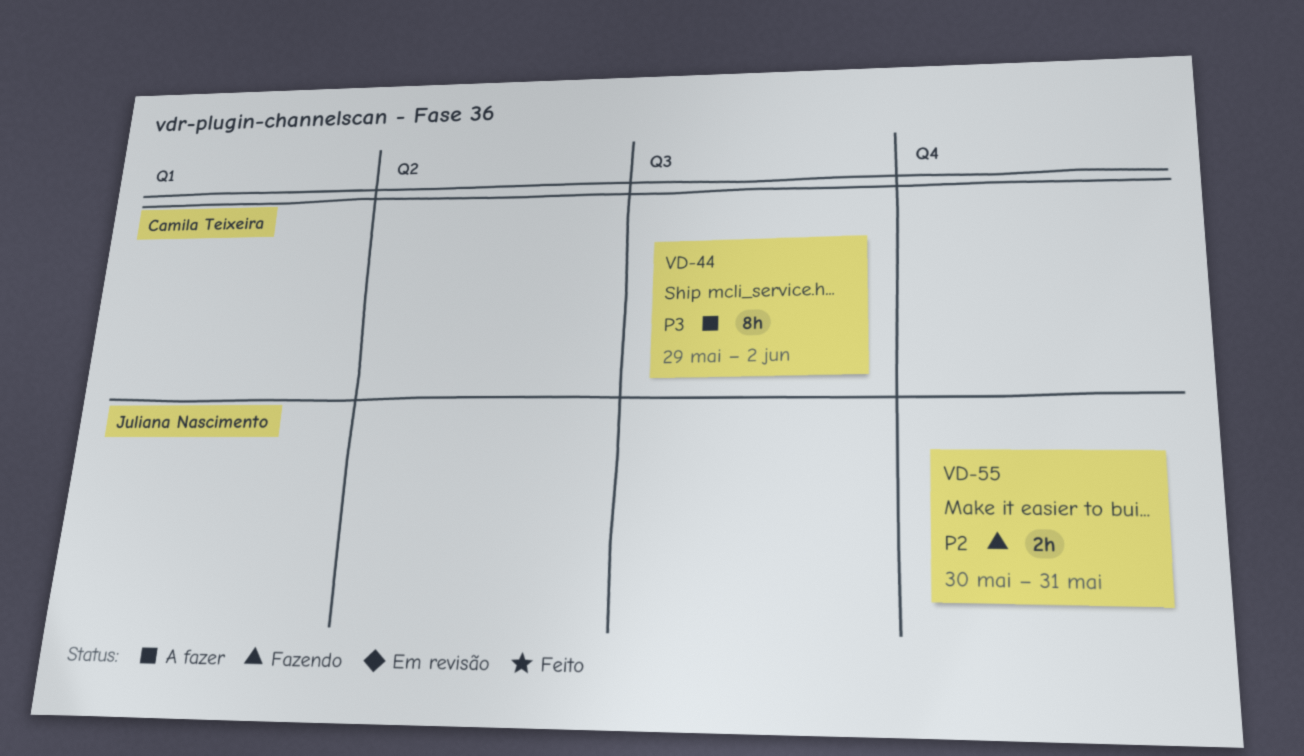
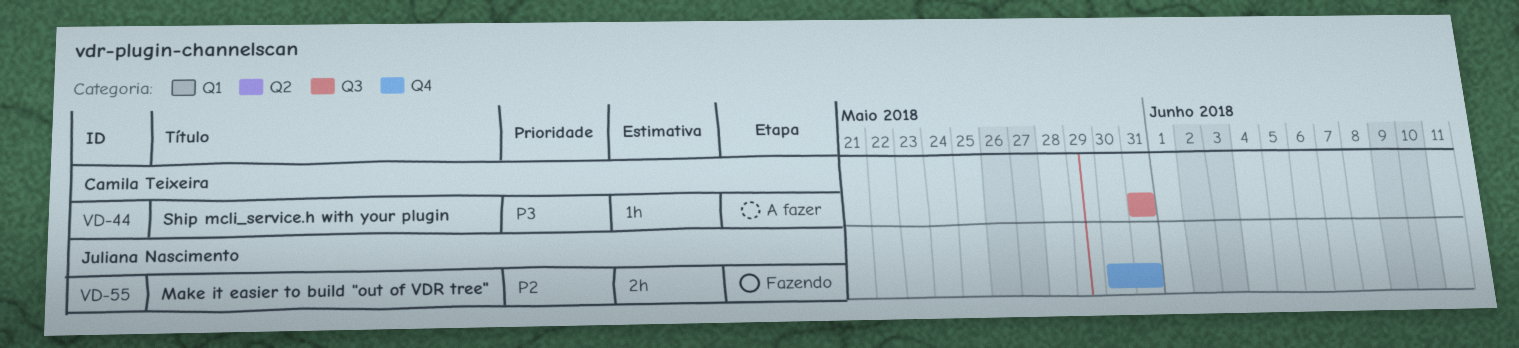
VD-44, estimate: 8h -> 1h
VD-44, start: May 29 -> May 31
VD-44, due: Jun 2 -> May 31

